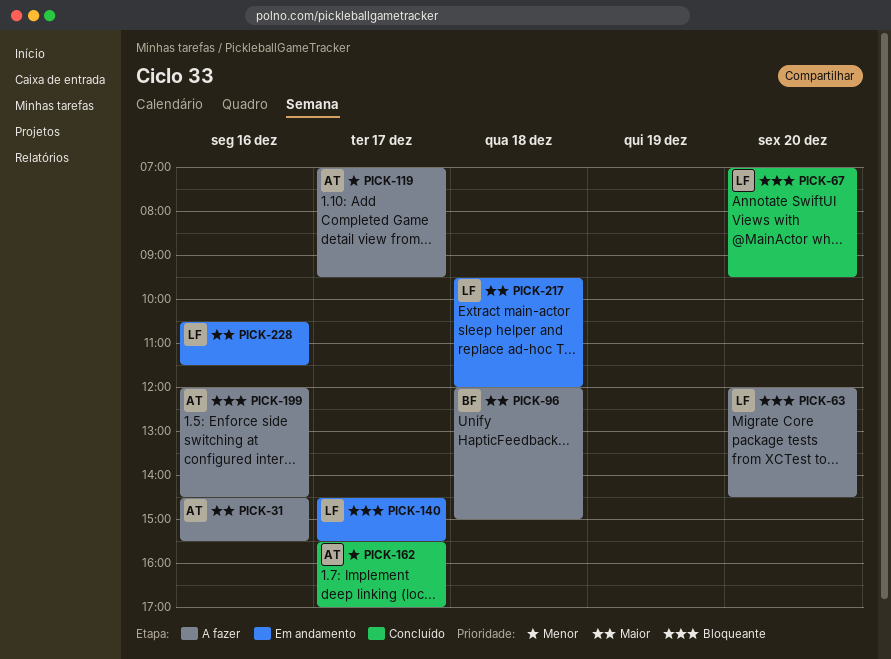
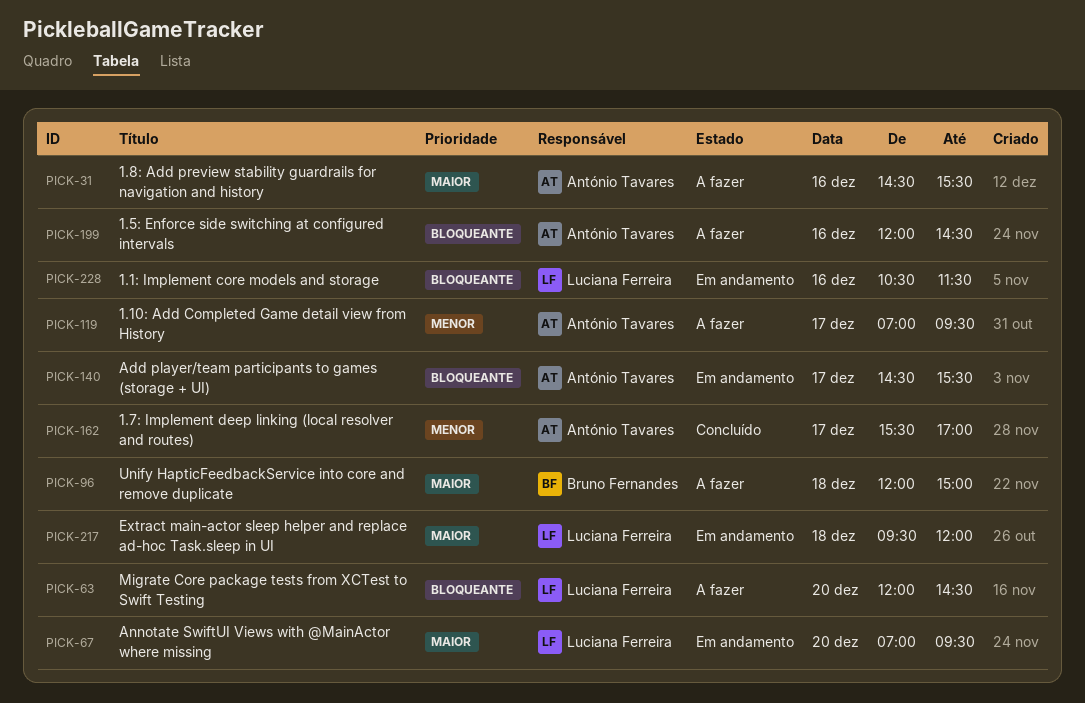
PICK-67, status: Concluído -> Em andamento
PICK-67, priority: Bloqueante -> Maior
PICK-140, owner: Luciana Ferreira -> António Tavares
PICK-228, priority: Maior -> Bloqueante

